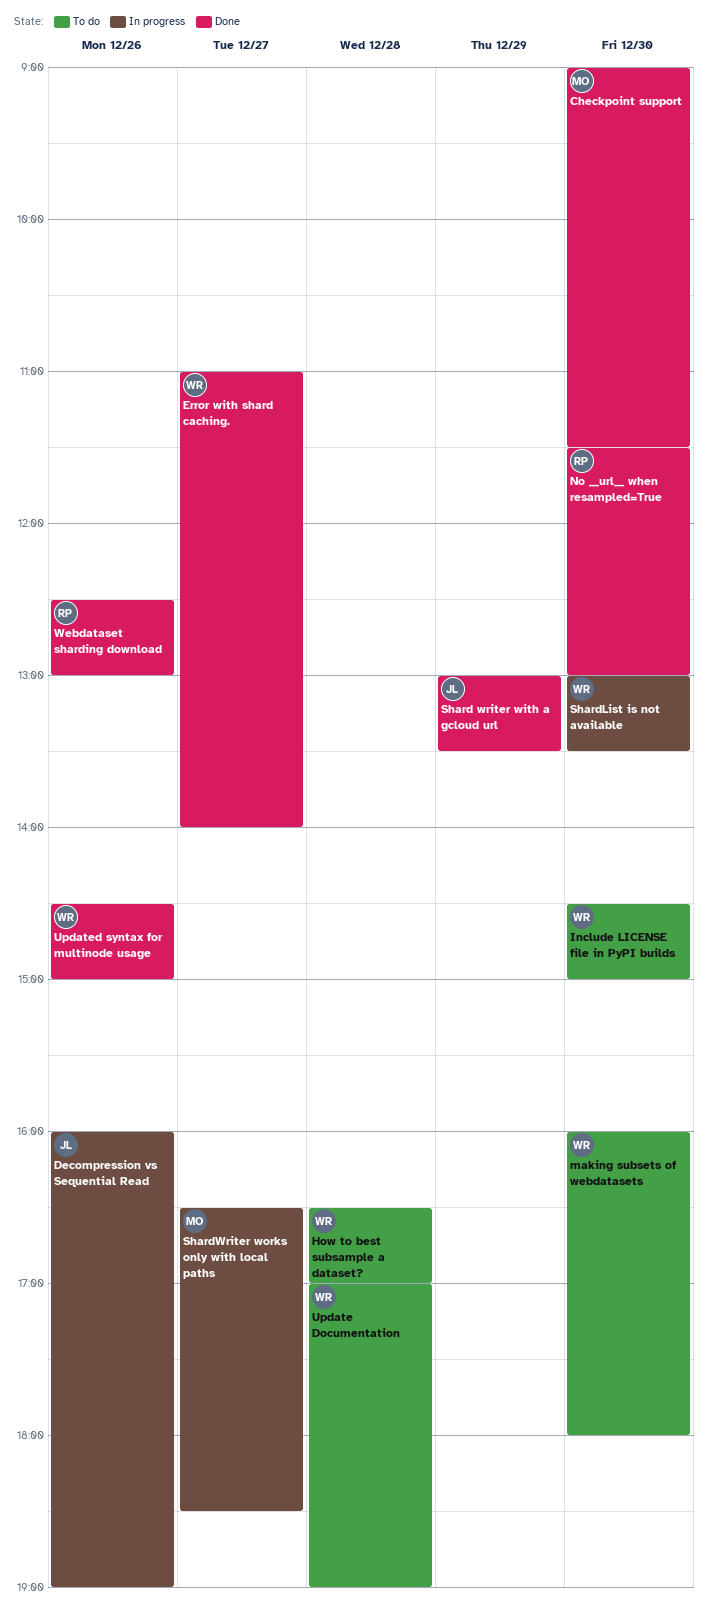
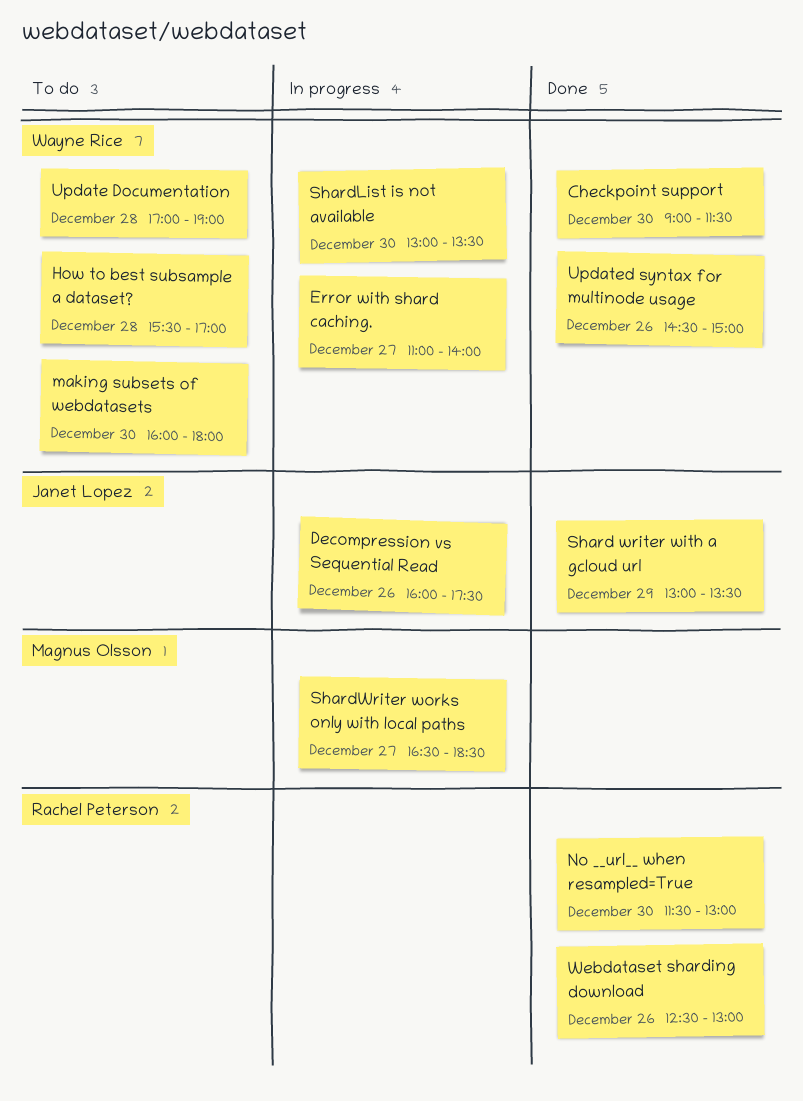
Checkpoint support, owner: Magnus Olsson -> Wayne Rice
Decompression vs Sequential Read, ends: 19:00 -> 17:30
Error with shard caching., status: Done -> In progress
How to best subsample a dataset?, begins: 16:30 -> 15:30
Include LICENSE file in PyPI builds: present -> none

